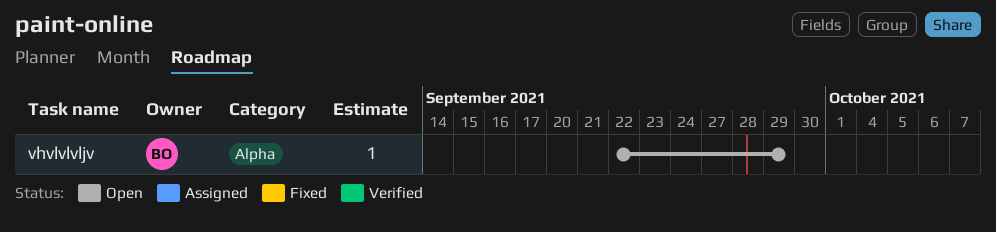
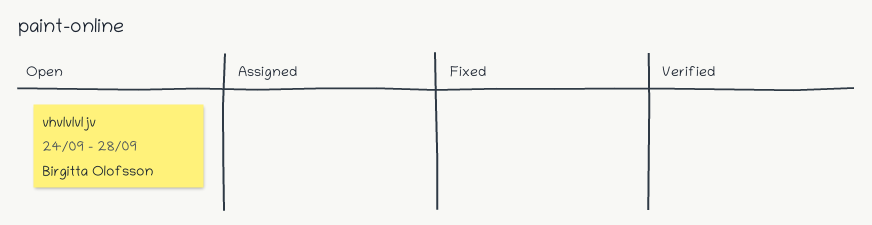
vhvlvlvljv, start: Sep 22 -> Sep 24
vhvlvlvljv, due: Sep 29 -> Sep 28

